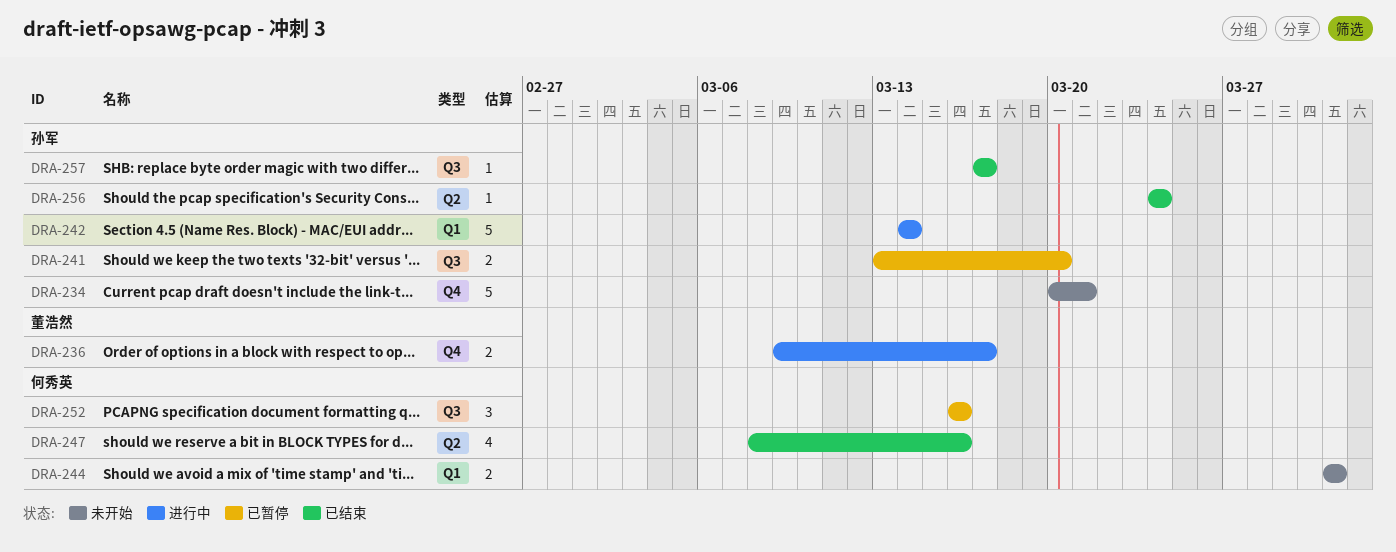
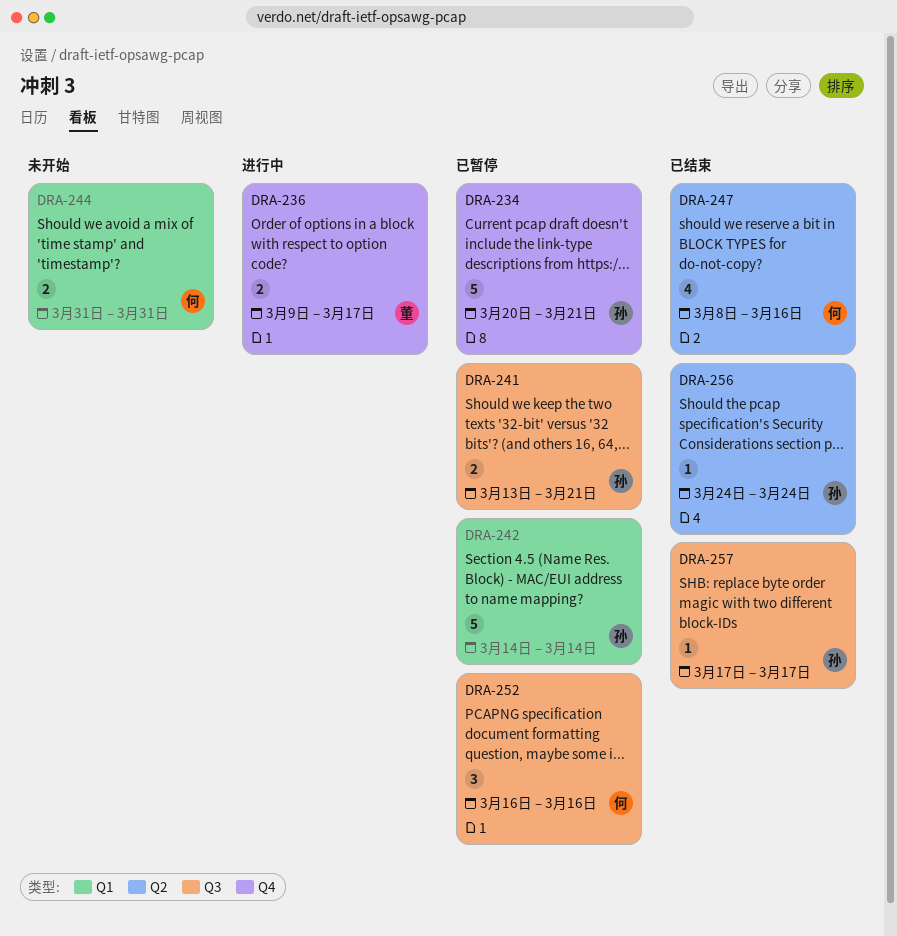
DRA-234, status: 未开始 -> 已暂停
DRA-241, due: Mar 20 -> Mar 21
DRA-242, status: 进行中 -> 已暂停

